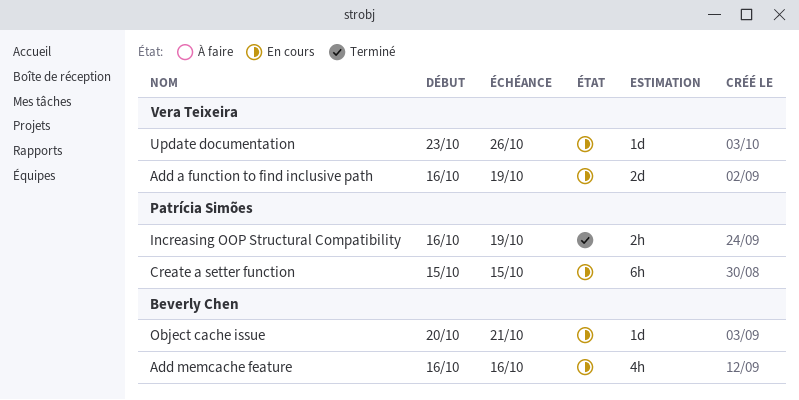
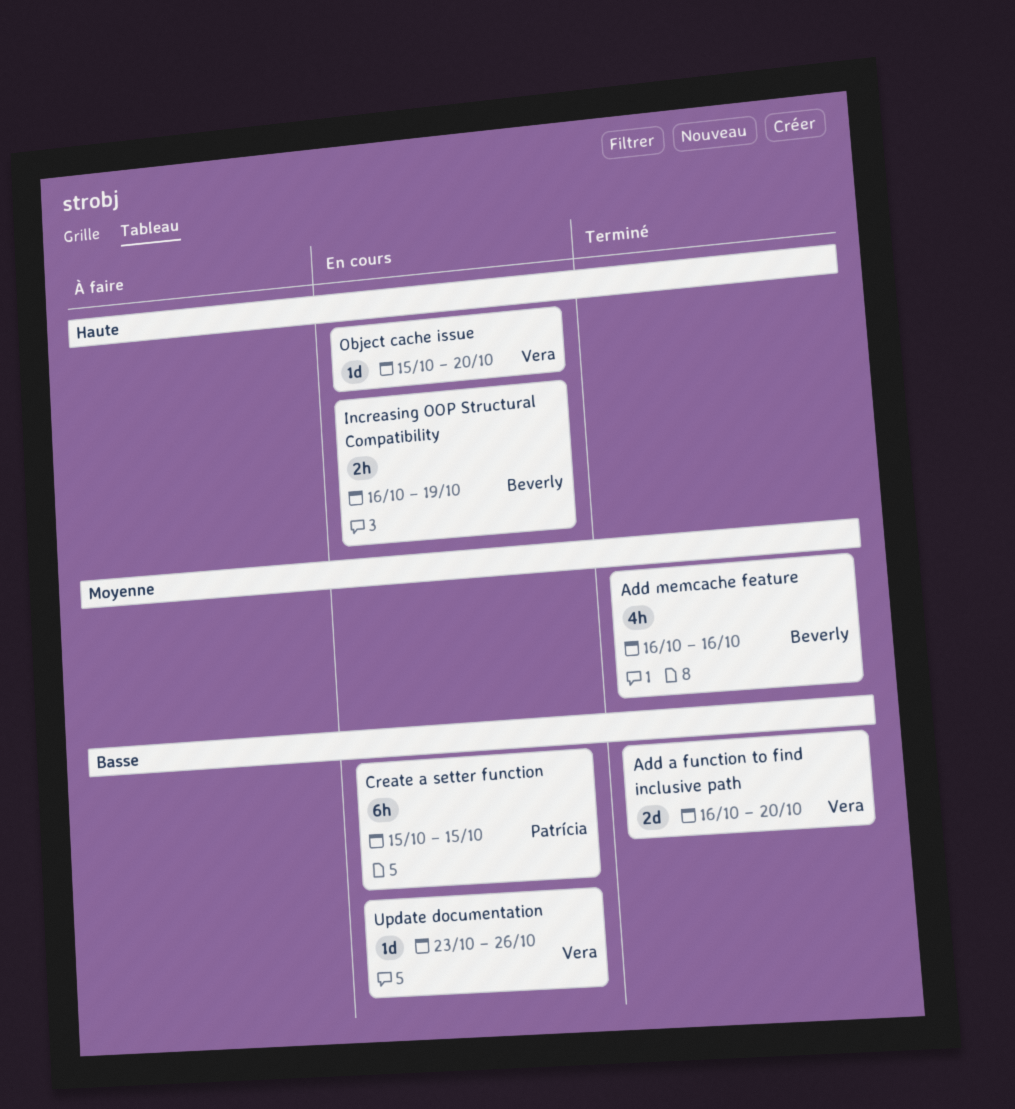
Add a function to find inclusive path, status: En cours -> Terminé
Add a function to find inclusive path, due: Oct 19 -> Oct 20
Add memcache feature, status: En cours -> Terminé
Increasing OOP Structural Compatibility, status: Terminé -> En cours
Increasing OOP Structural Compatibility, owner: Patrícia Simões -> Beverly Chen
Object cache issue, owner: Beverly Chen -> Vera Teixeira
Object cache issue, start: Oct 20 -> Oct 15
Object cache issue, due: Oct 21 -> Oct 20

